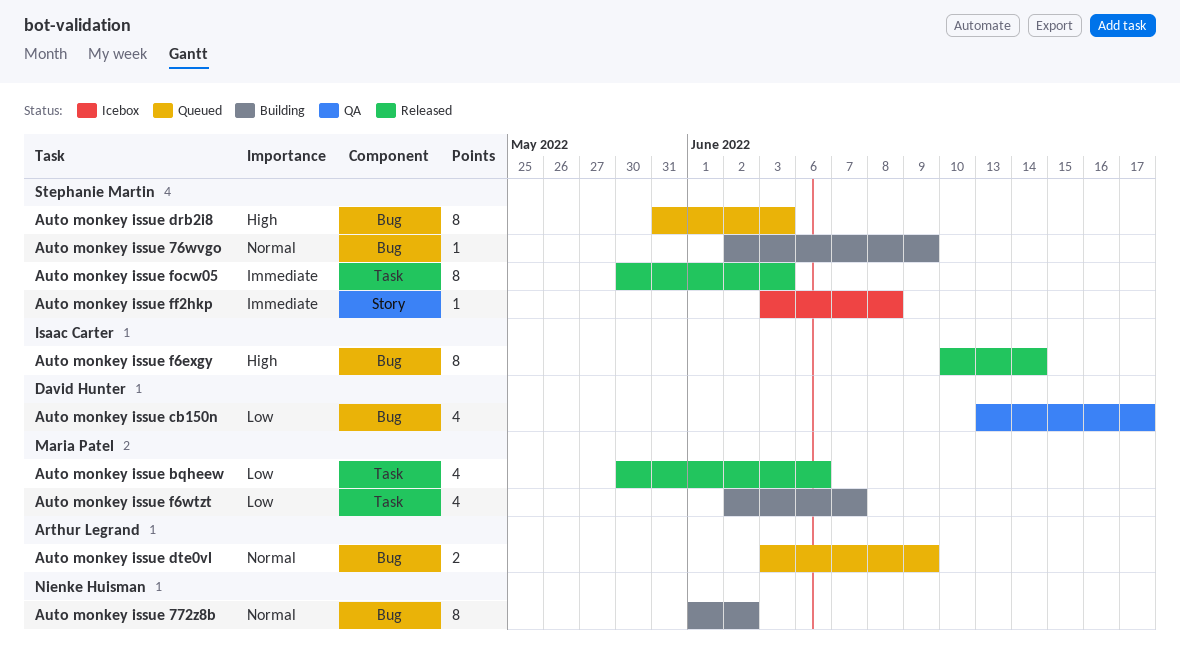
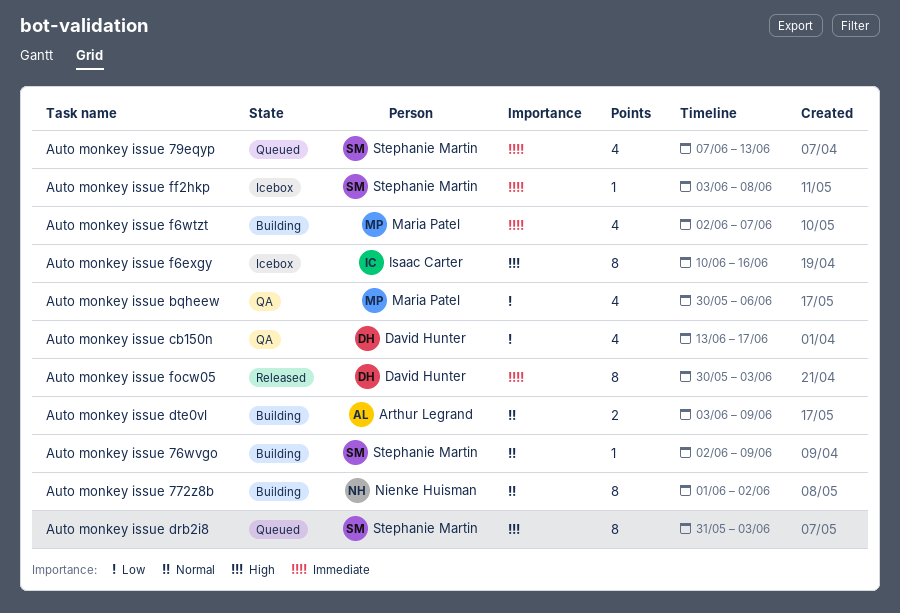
Auto monkey issue 79eqyp: none -> present
Auto monkey issue bqheew, status: Released -> QA
Auto monkey issue dte0vl, status: Queued -> Building
Auto monkey issue f6exgy, status: Released -> Icebox
Auto monkey issue f6exgy, due: Jun 14 -> Jun 16
Auto monkey issue f6wtzt, priority: Low -> Immediate
Auto monkey issue focw05, owner: Stephanie Martin -> David Hunter

